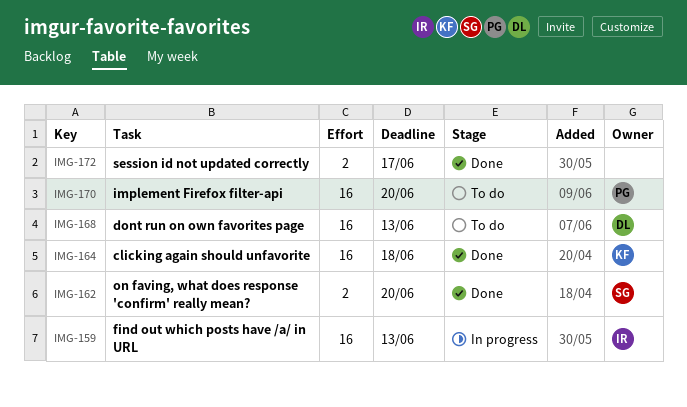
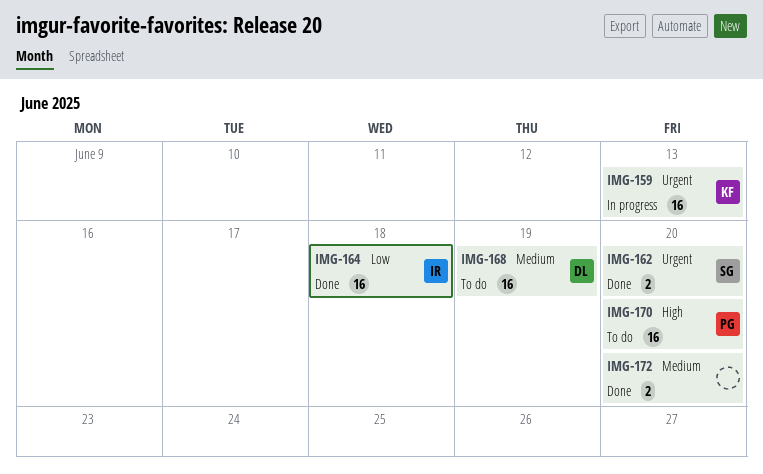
IMG-159, owner: IR -> KF
IMG-164, owner: KF -> IR
IMG-168, due: Jun 13 -> Jun 19
IMG-172, due: Jun 17 -> Jun 20

